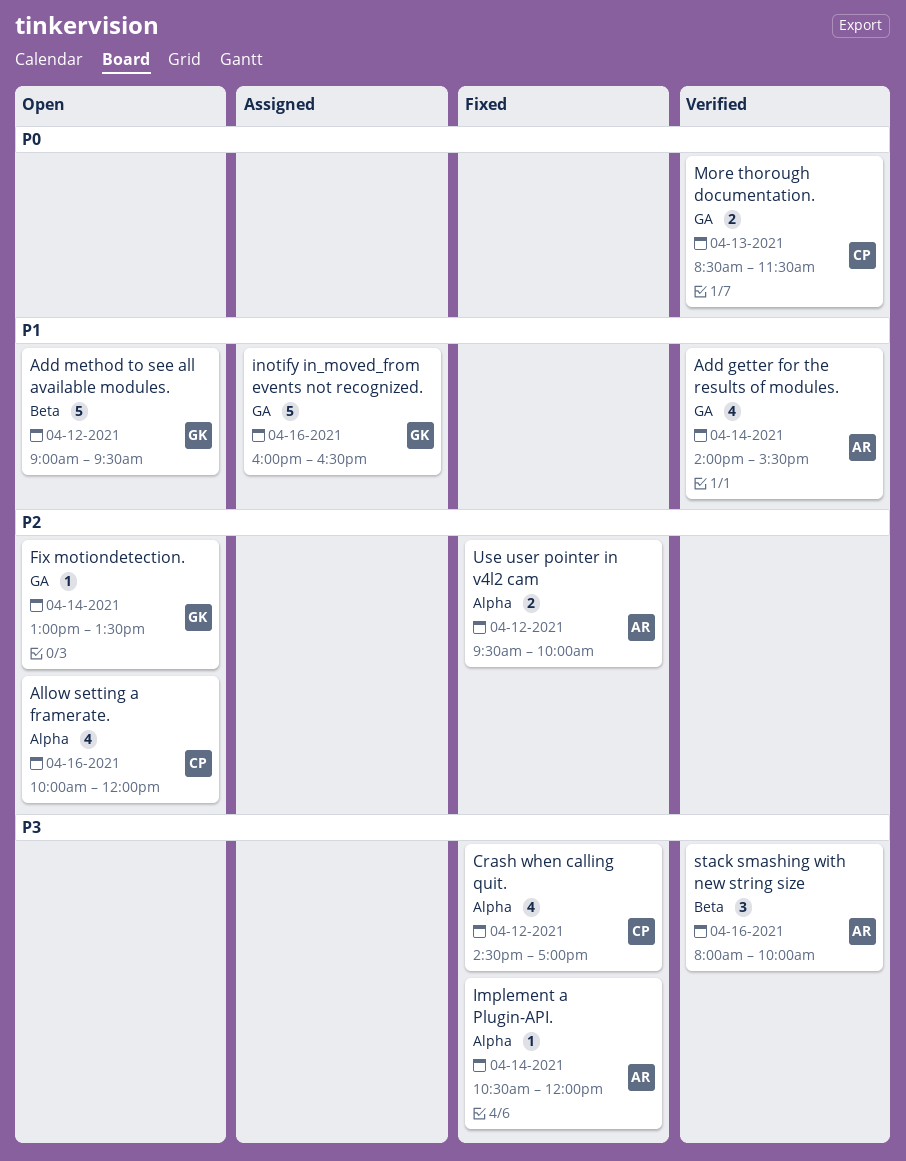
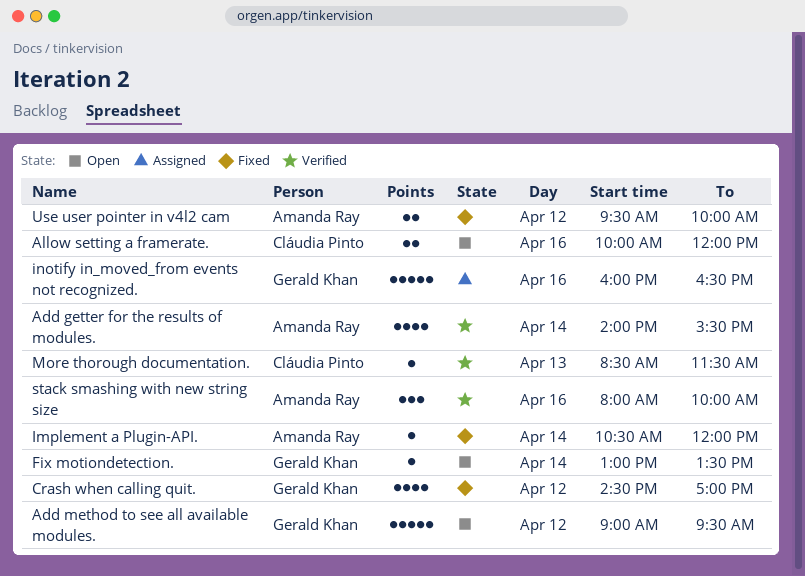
Allow setting a framerate., estimate: 4 -> 2
Crash when calling quit., owner: Cláudia Pinto -> Gerald Khan
More thorough documentation., estimate: 2 -> 1

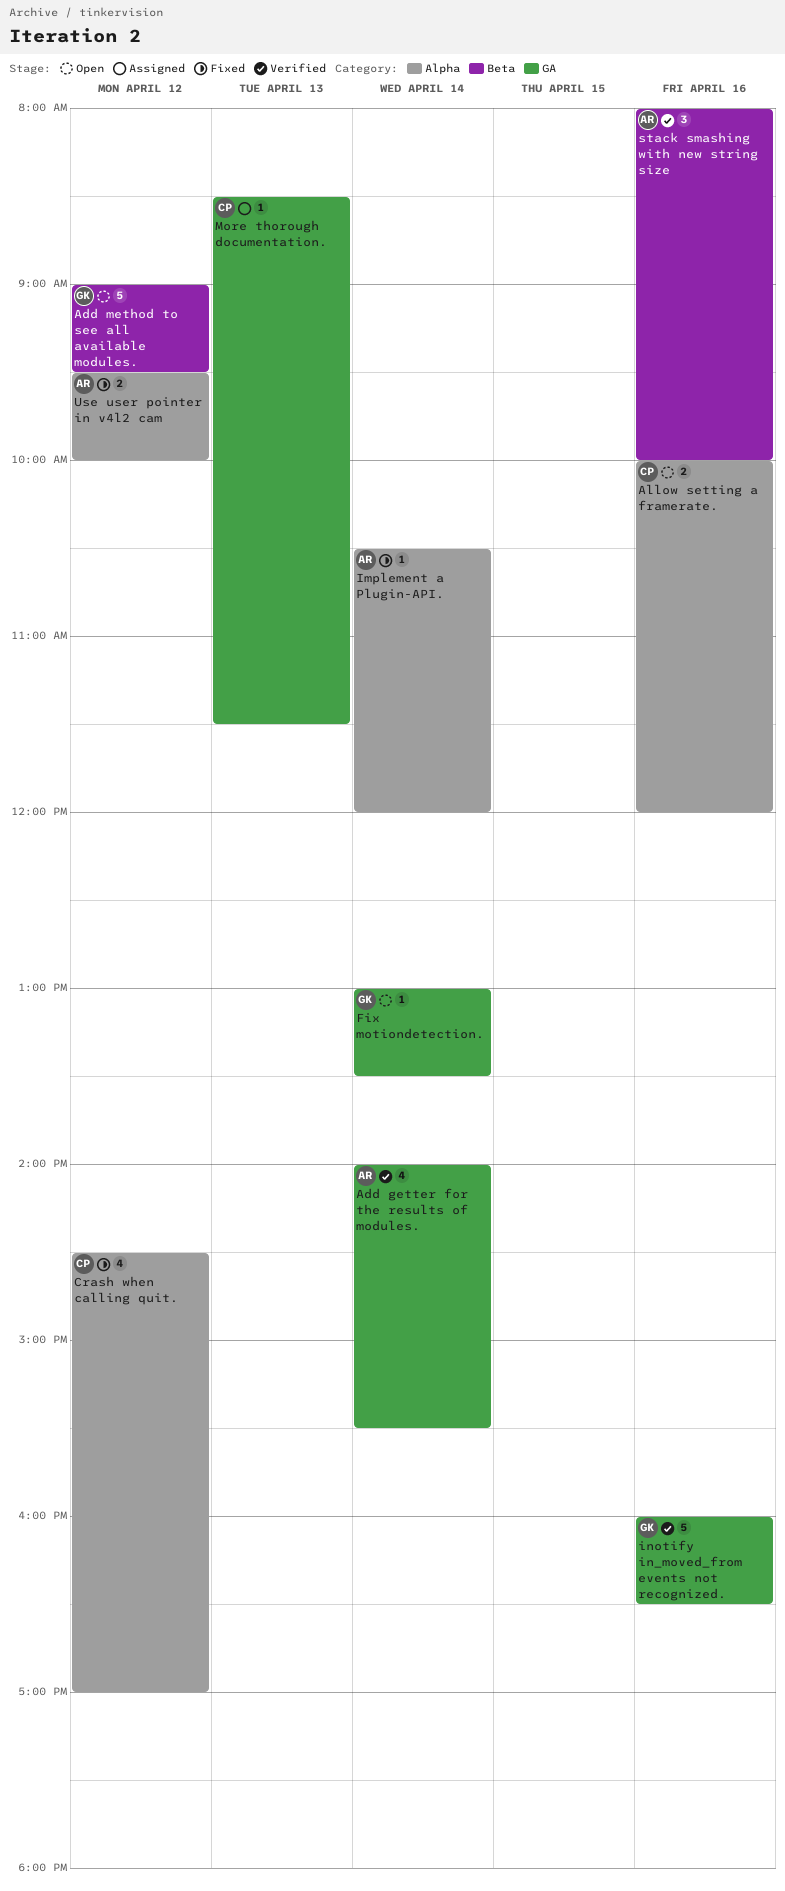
Crash when calling quit., owner: Gerald Khan -> Cláudia Pinto
inotify in_moved_from events not recognized., status: Assigned -> Verified
More thorough documentation., status: Verified -> Assigned

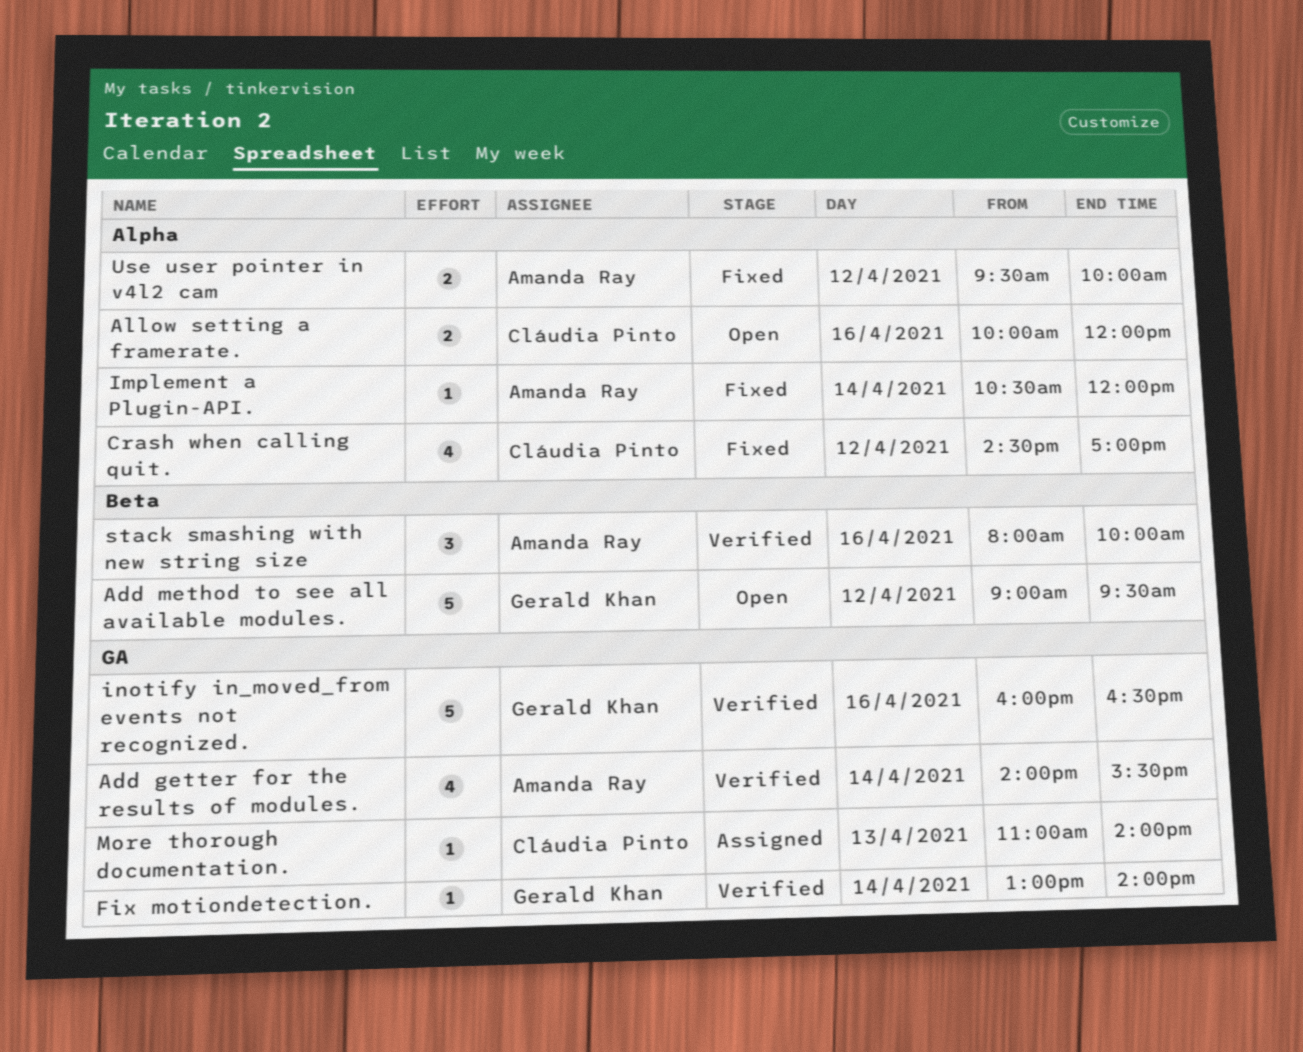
Fix motiondetection., status: Open -> Verified
Fix motiondetection., ends: 13:30 -> 14:00
More thorough documentation., begins: 08:30 -> 11:00
More thorough documentation., ends: 11:30 -> 14:00

